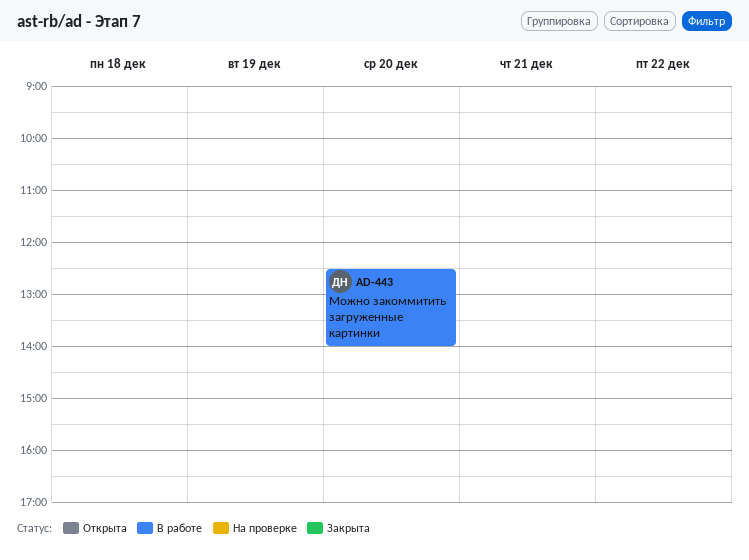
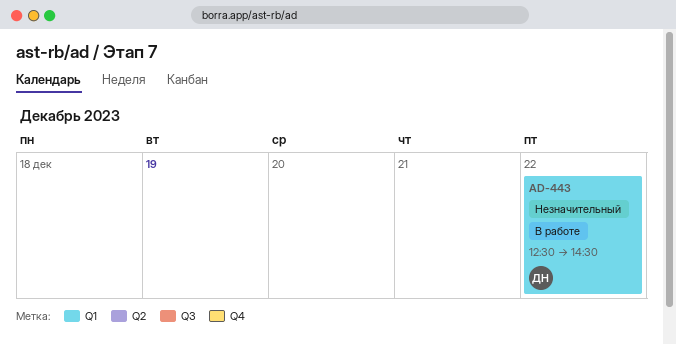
AD-443, day: Dec 20 -> Dec 22
AD-443, ends: 14:00 -> 14:30

